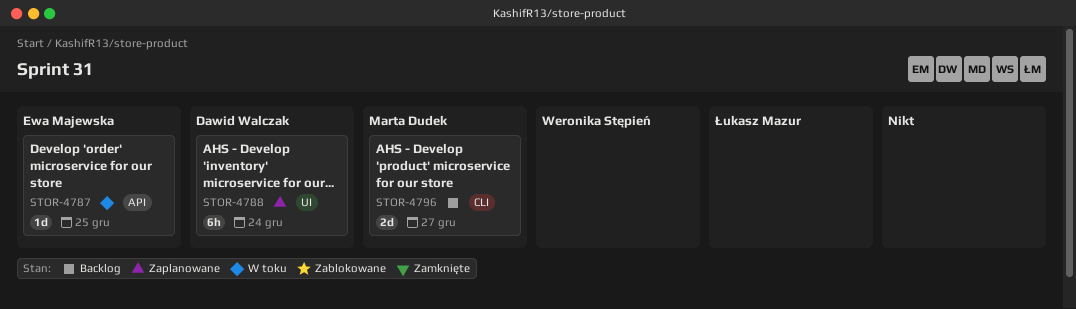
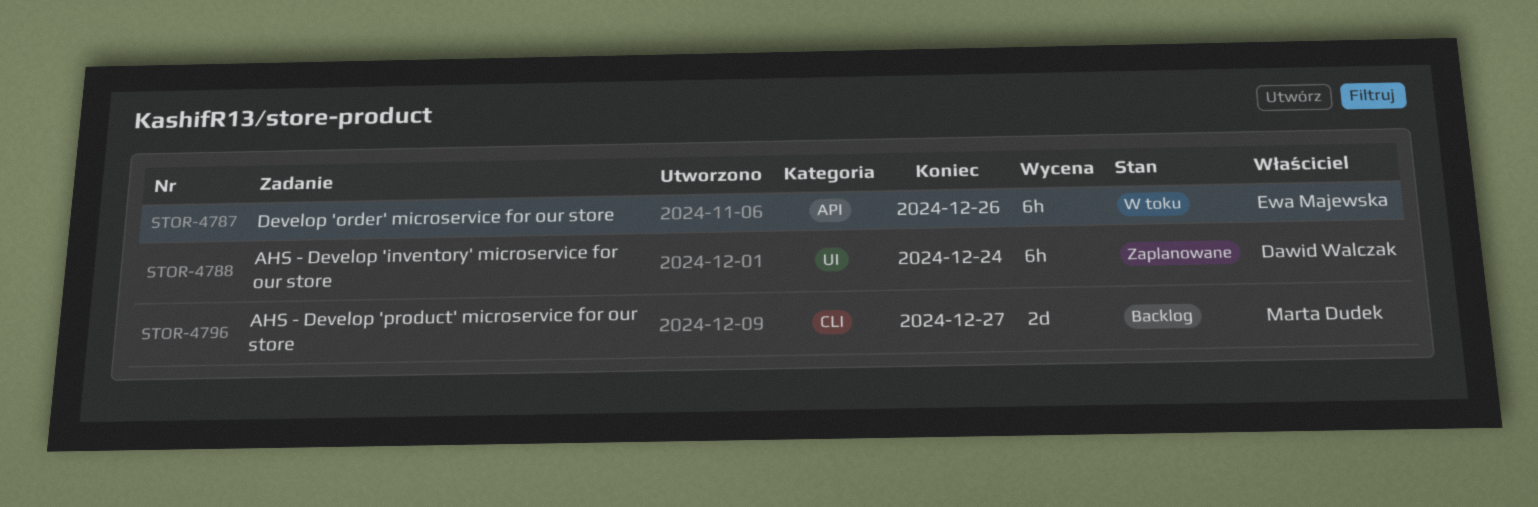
STOR-4787, estimate: 1d -> 6h
STOR-4787, due: Dec 25 -> Dec 26

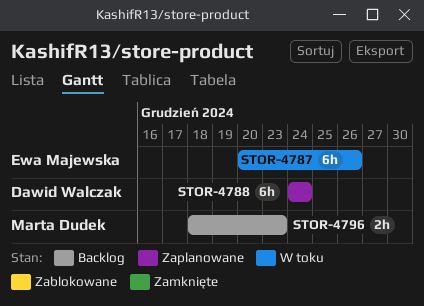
STOR-4796, estimate: 2d -> 2h
STOR-4796, due: Dec 27 -> Dec 23

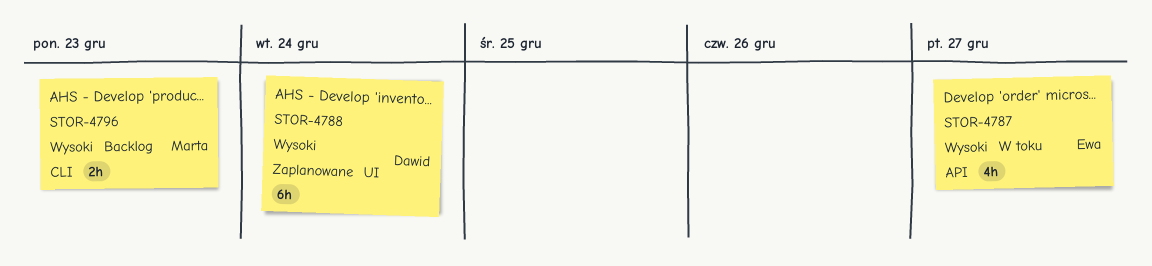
STOR-4787, estimate: 6h -> 4h
STOR-4787, due: Dec 26 -> Dec 27

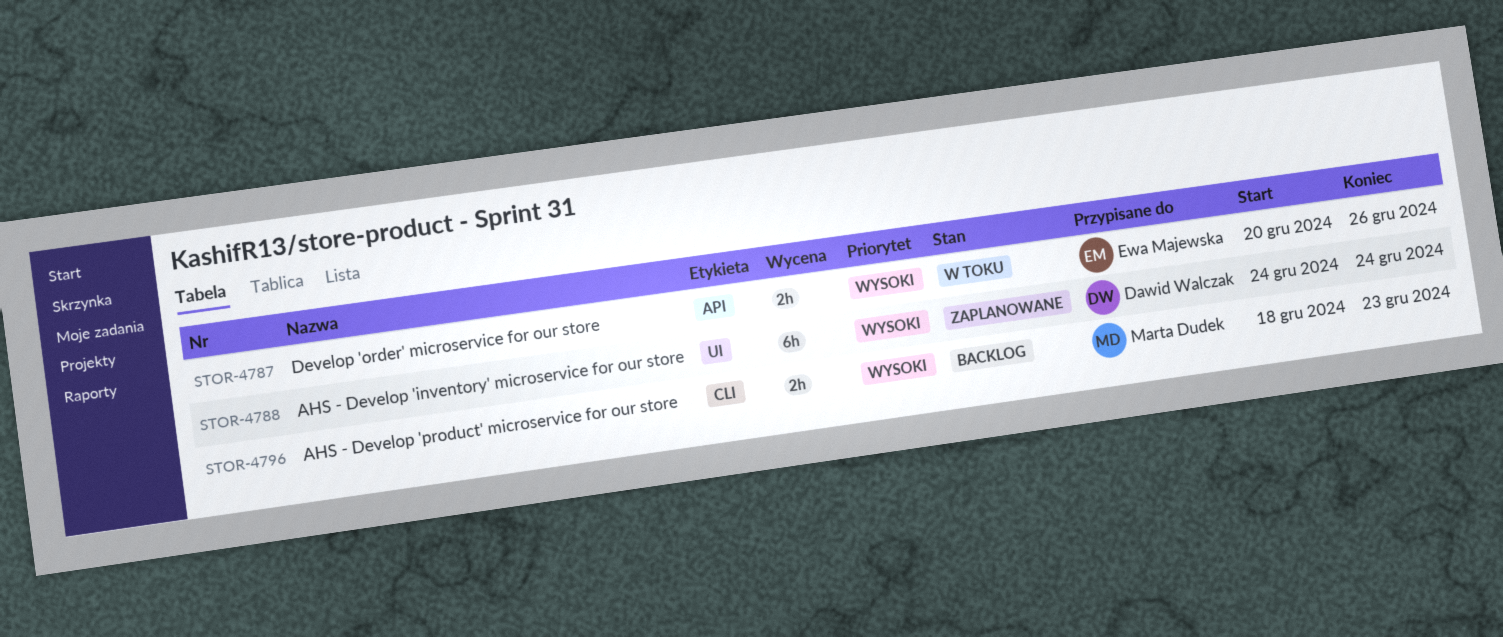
STOR-4787, estimate: 4h -> 2h
STOR-4787, due: Dec 27 -> Dec 26

